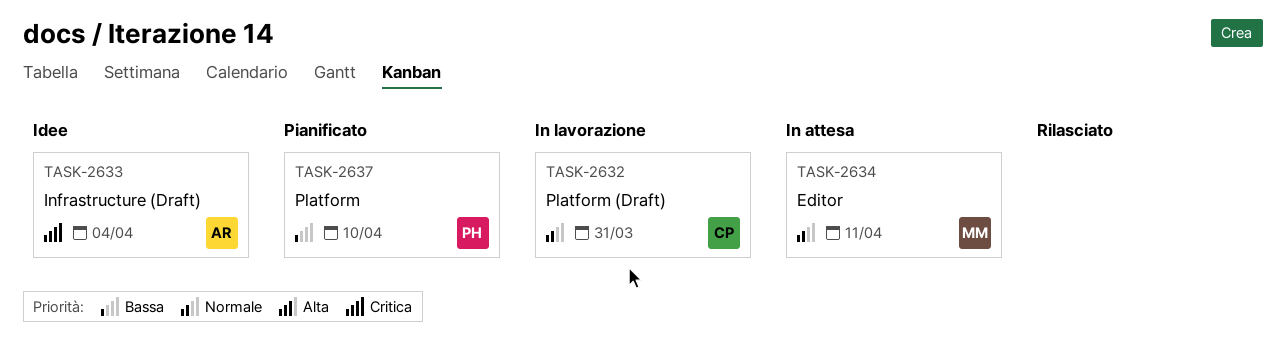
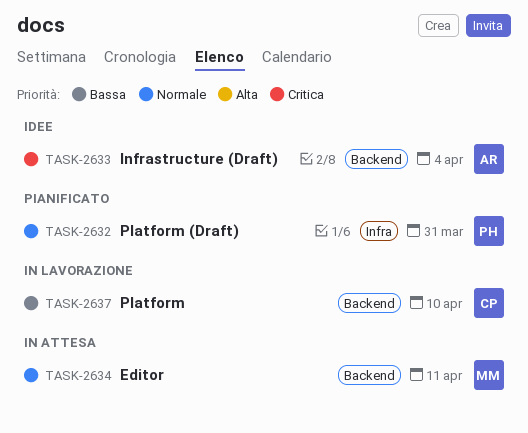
TASK-2632, status: In lavorazione -> Pianificato
TASK-2632, owner: CP -> PH
TASK-2637, status: Pianificato -> In lavorazione
TASK-2637, owner: PH -> CP

